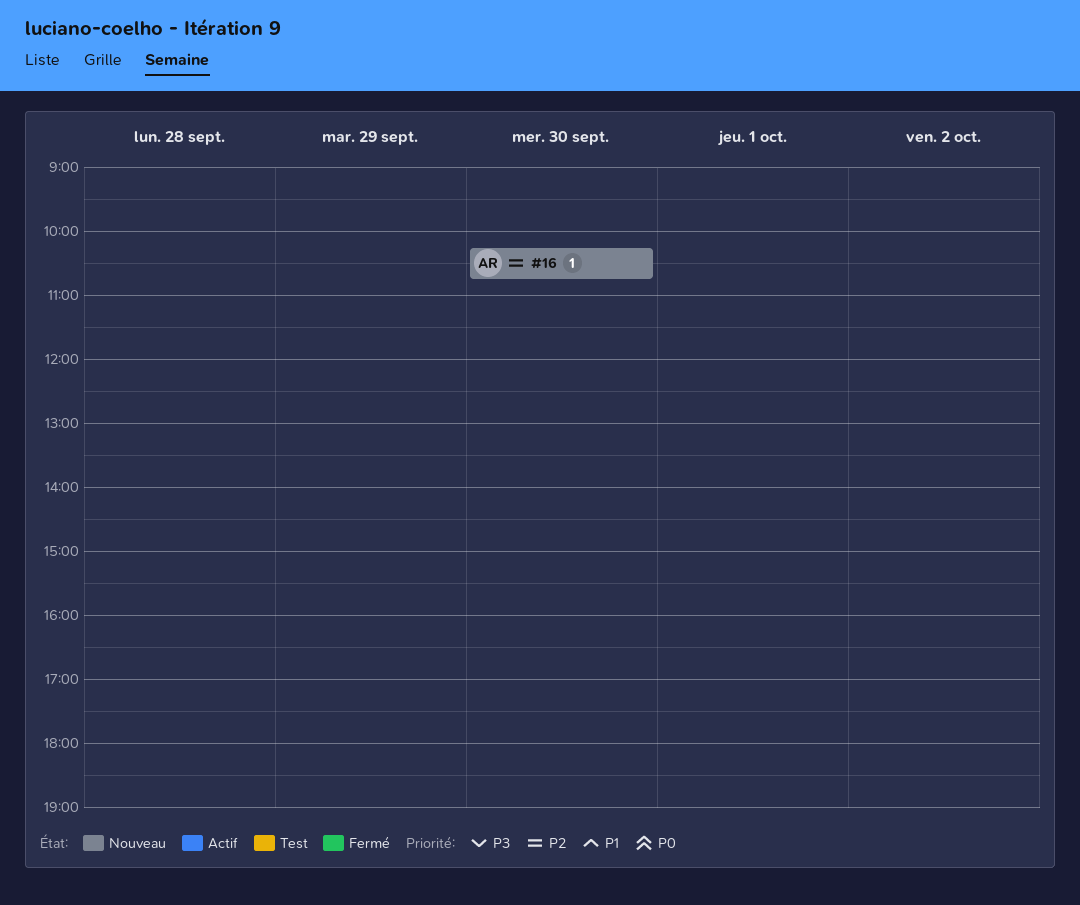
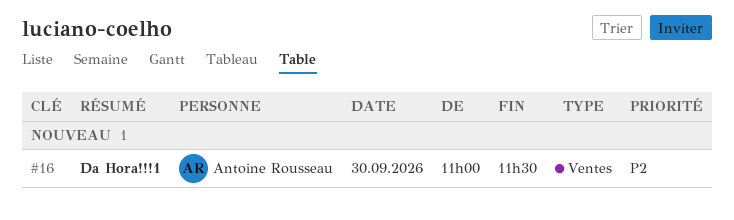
#16, begins: 10:15 -> 11:00
#16, ends: 10:45 -> 11:30

